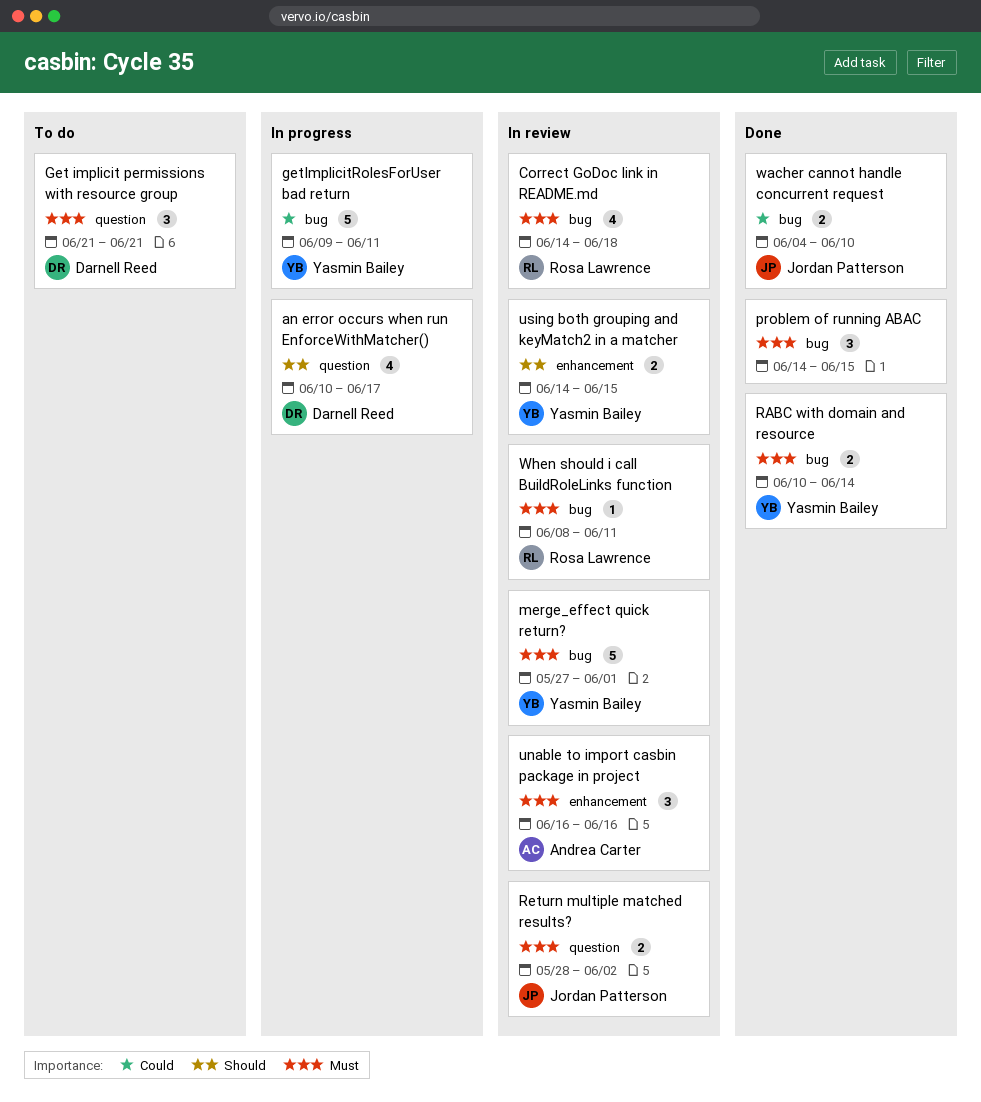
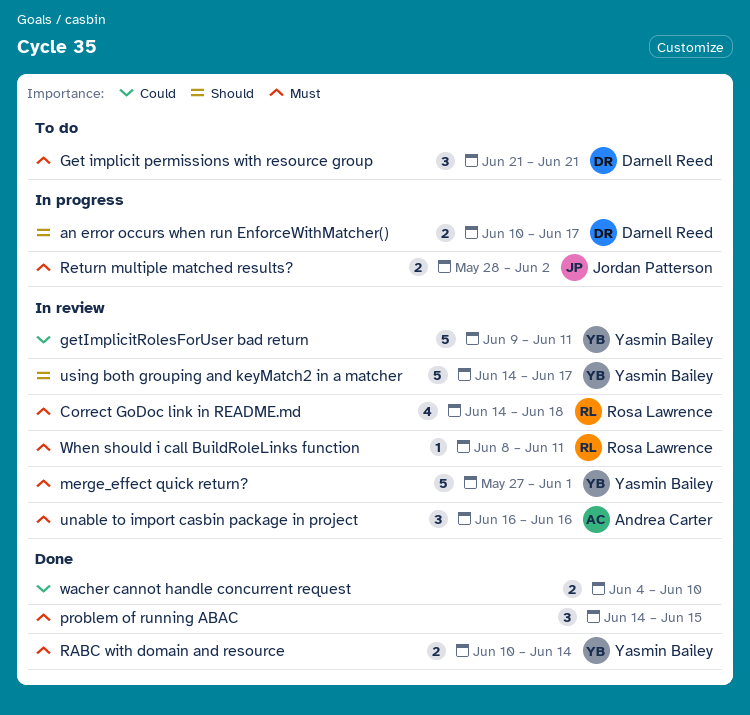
an error occurs when run EnforceWithMatcher(), estimate: 4 -> 2
getImplicitRolesForUser bad return, status: In progress -> In review
Return multiple matched results?, status: In review -> In progress
using both grouping and keyMatch2 in a matcher, estimate: 2 -> 5
using both grouping and keyMatch2 in a matcher, due: Jun 15 -> Jun 17
wacher cannot handle concurrent request, owner: Jordan Patterson -> none

